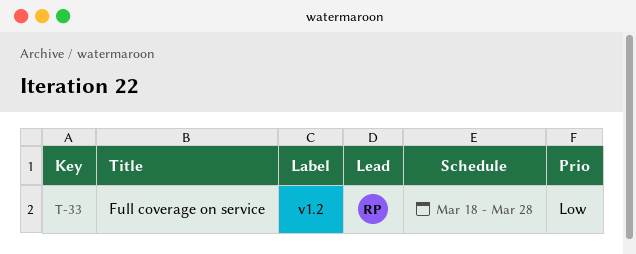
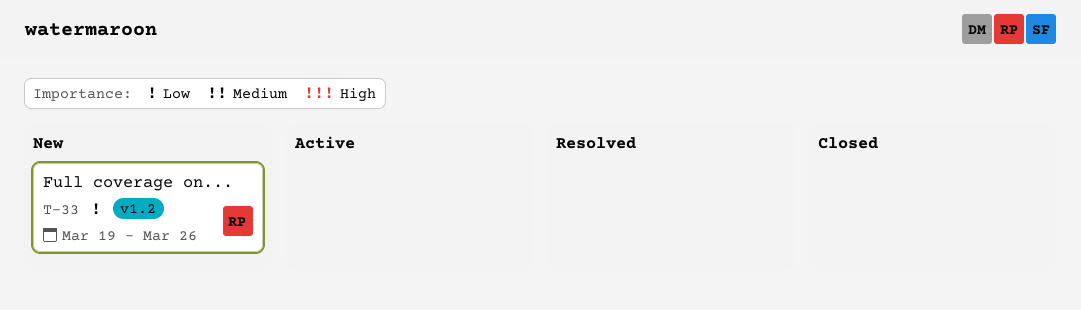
T-33, start: Mar 18 -> Mar 19
T-33, due: Mar 28 -> Mar 26

